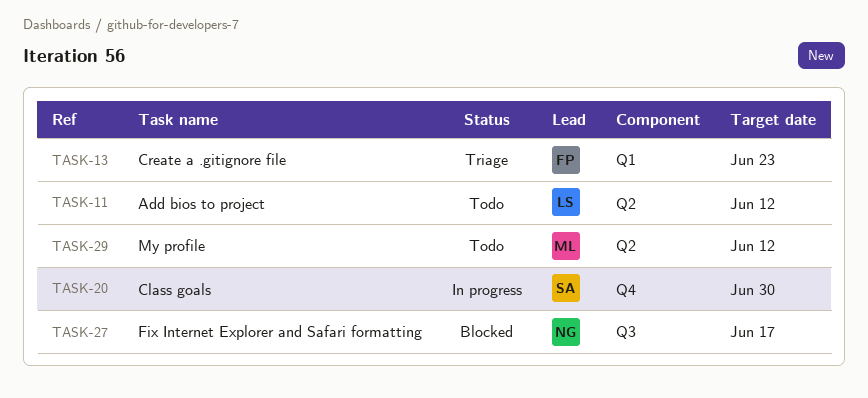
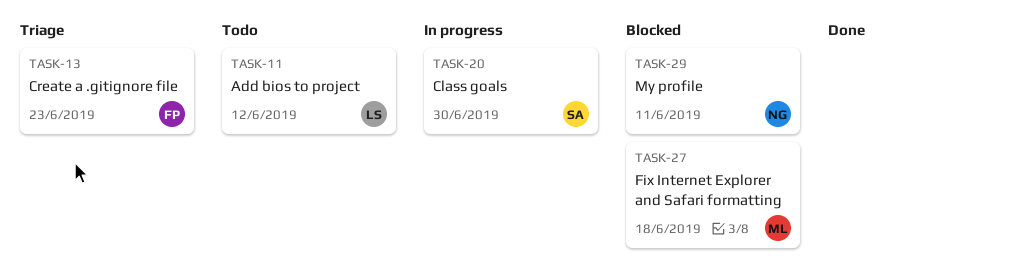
TASK-27, owner: NG -> ML
TASK-27, due: Jun 17 -> Jun 18
TASK-29, status: Todo -> Blocked
TASK-29, owner: ML -> NG
TASK-29, due: Jun 12 -> Jun 11

